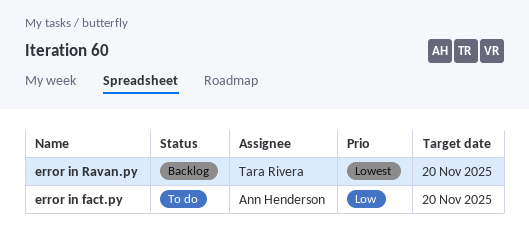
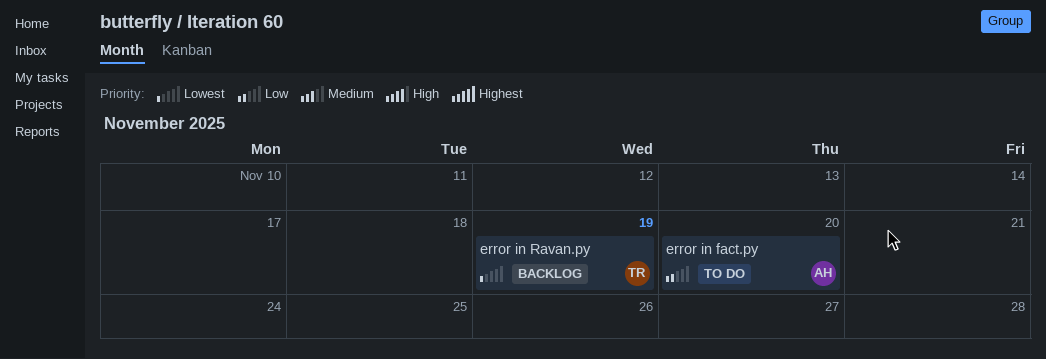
error in Ravan.py, due: Nov 20 -> Nov 19

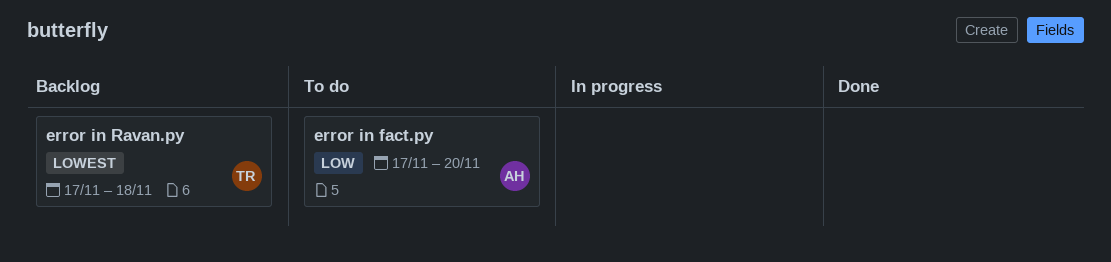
error in Ravan.py, due: Nov 19 -> Nov 18

